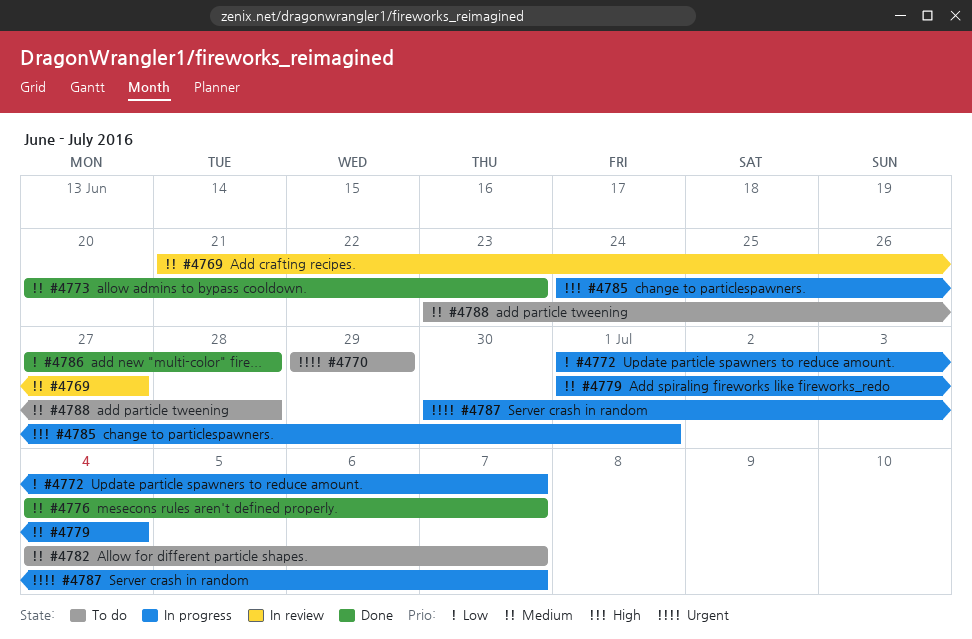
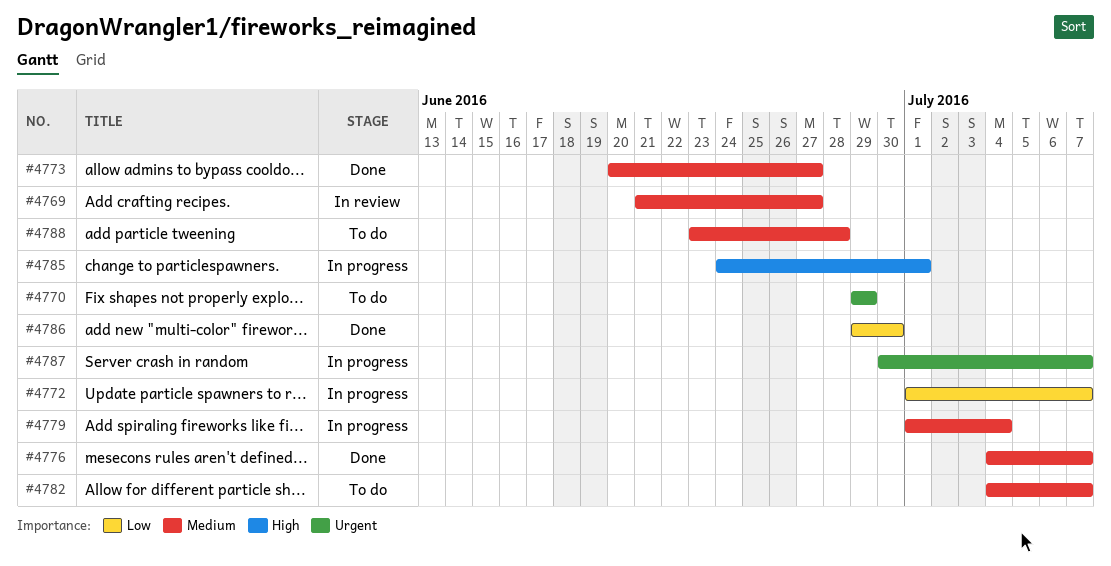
#4773, due: Jun 23 -> Jun 27
#4786, start: Jun 27 -> Jun 29
#4786, due: Jun 28 -> Jun 30

